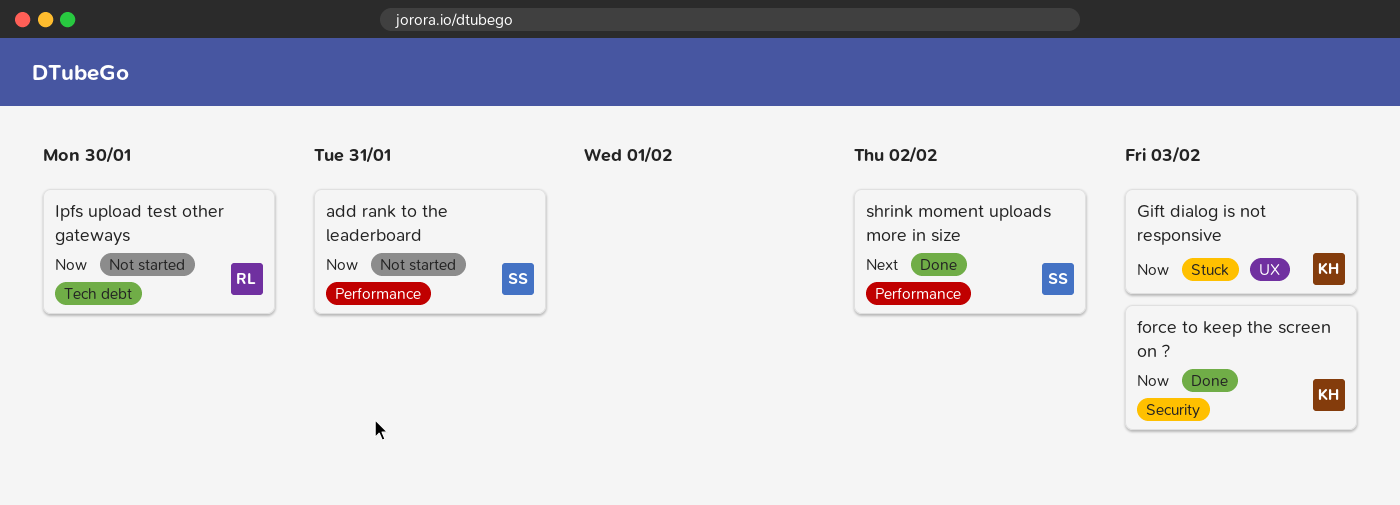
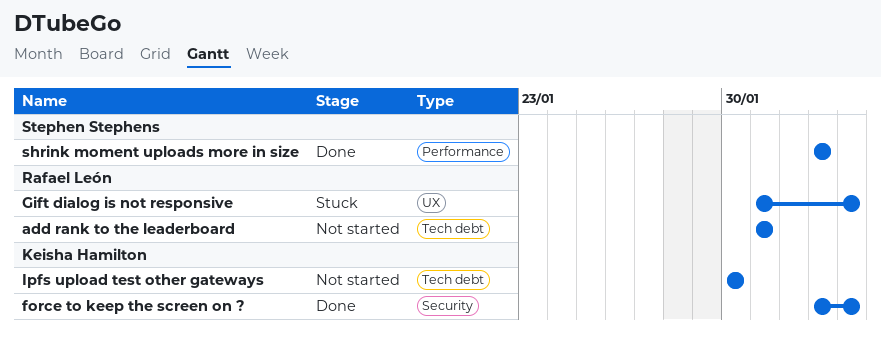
add rank to the leaderboard, owner: Stephen Stephens -> Rafael León
add rank to the leaderboard, label: Performance -> Tech debt
Gift dialog is not responsive, owner: Keisha Hamilton -> Rafael León
Ipfs upload test other gateways, owner: Rafael León -> Keisha Hamilton

